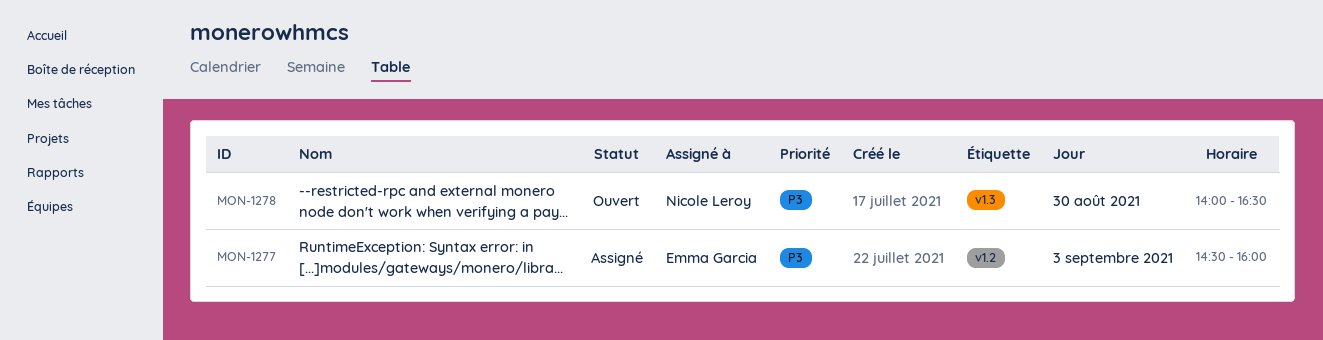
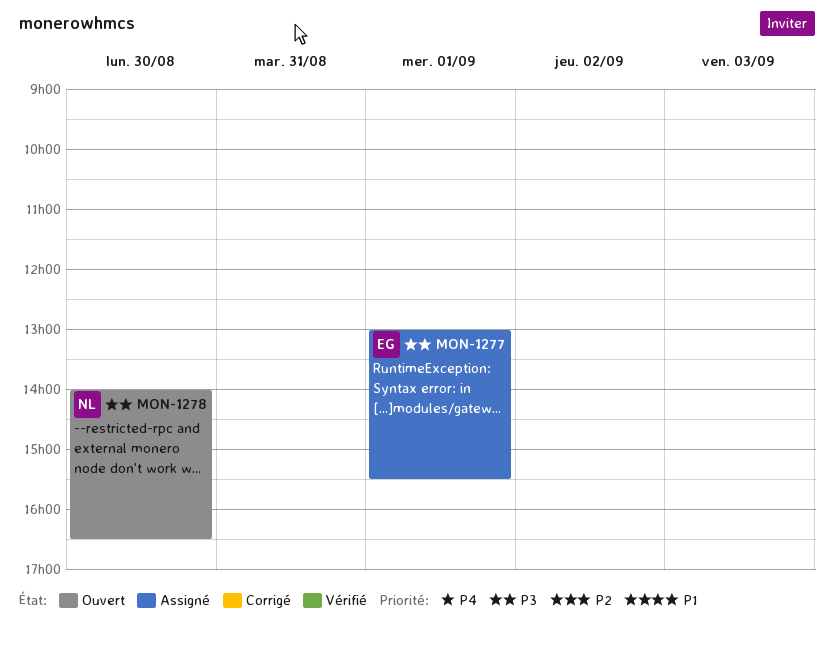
MON-1277, day: Sep 3 -> Sep 1
MON-1277, begins: 14:30 -> 13:00
MON-1277, ends: 16:00 -> 15:30

